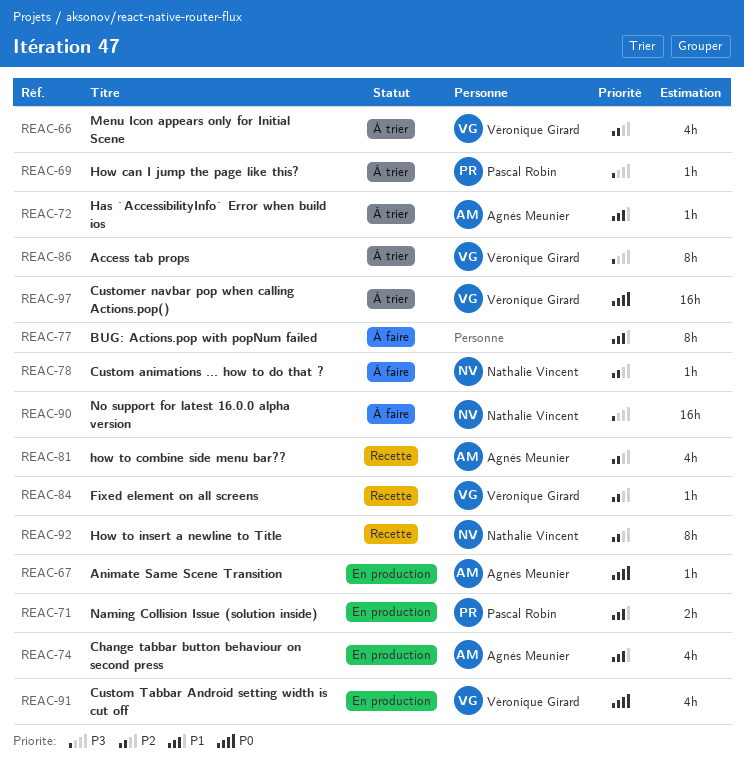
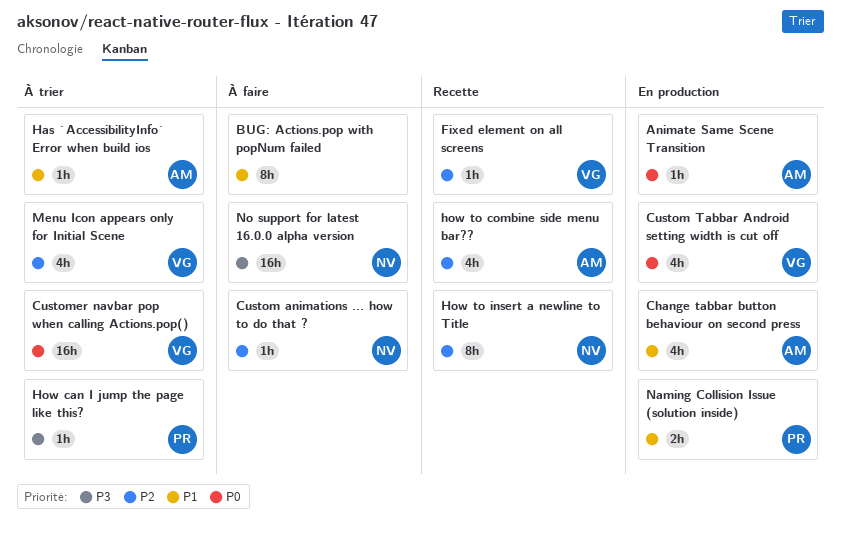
Access tab props: present -> none

